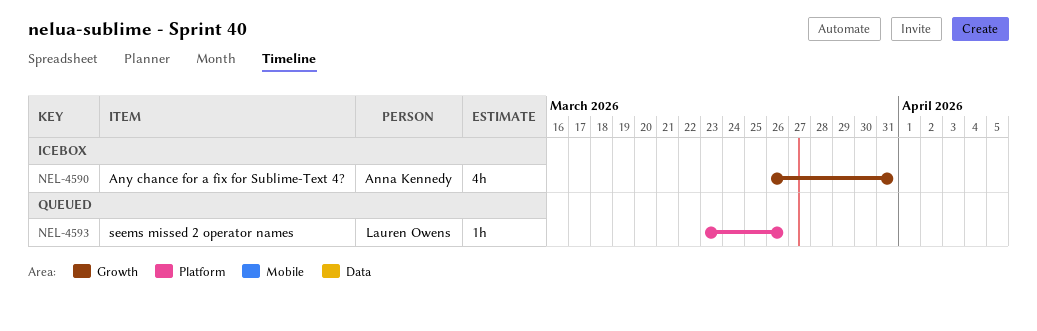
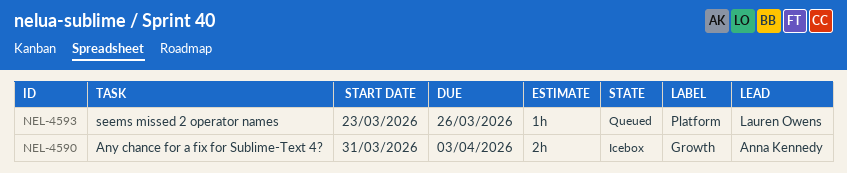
NEL-4590, estimate: 4h -> 2h
NEL-4590, start: Mar 26 -> Mar 31
NEL-4590, due: Mar 31 -> Apr 3

